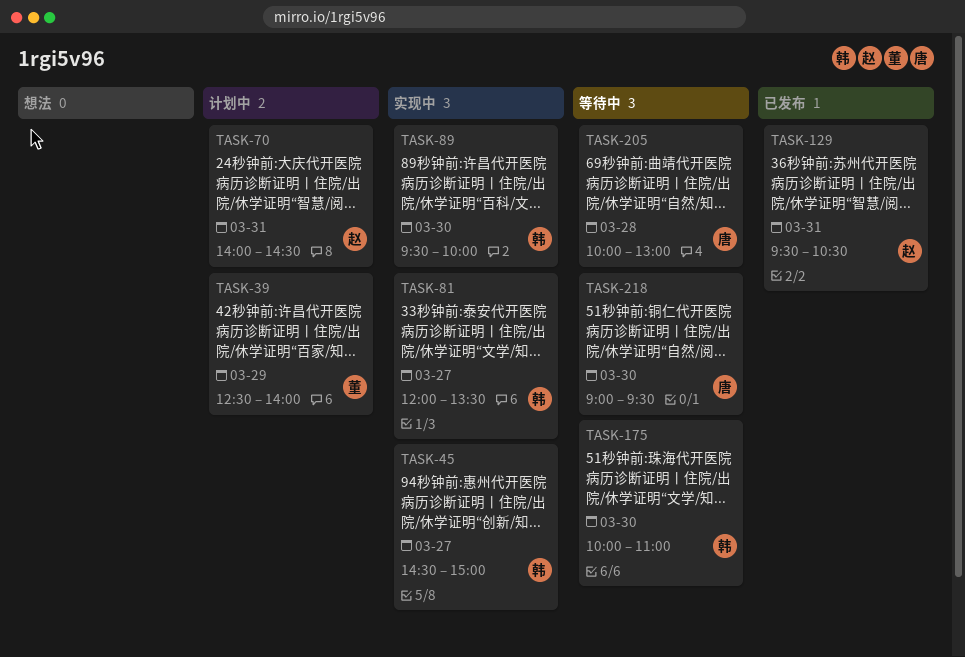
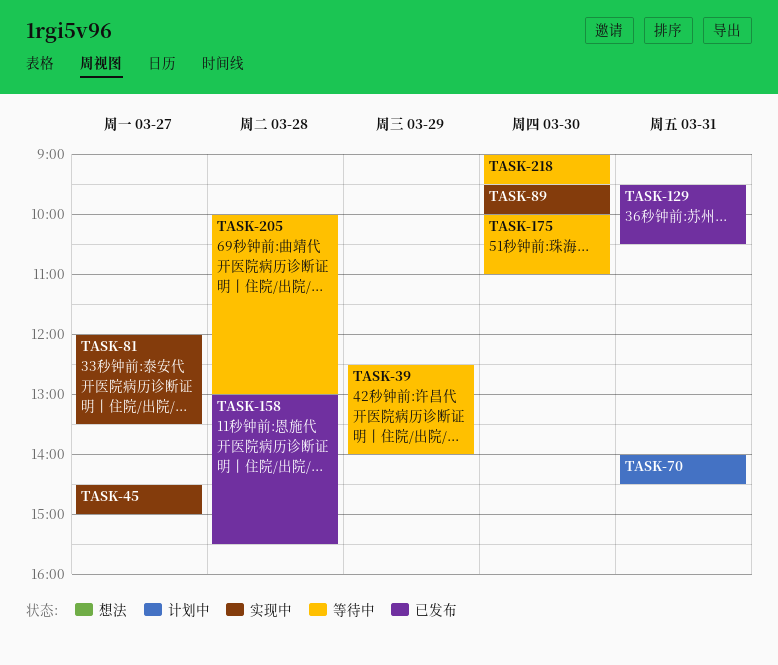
TASK-39, status: 计划中 -> 等待中
TASK-158: none -> present

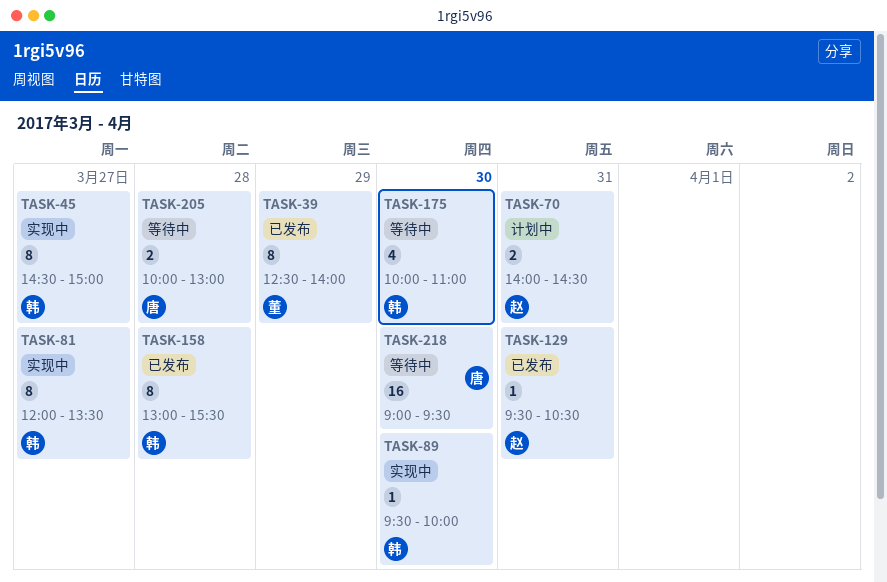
TASK-39, status: 等待中 -> 已发布

